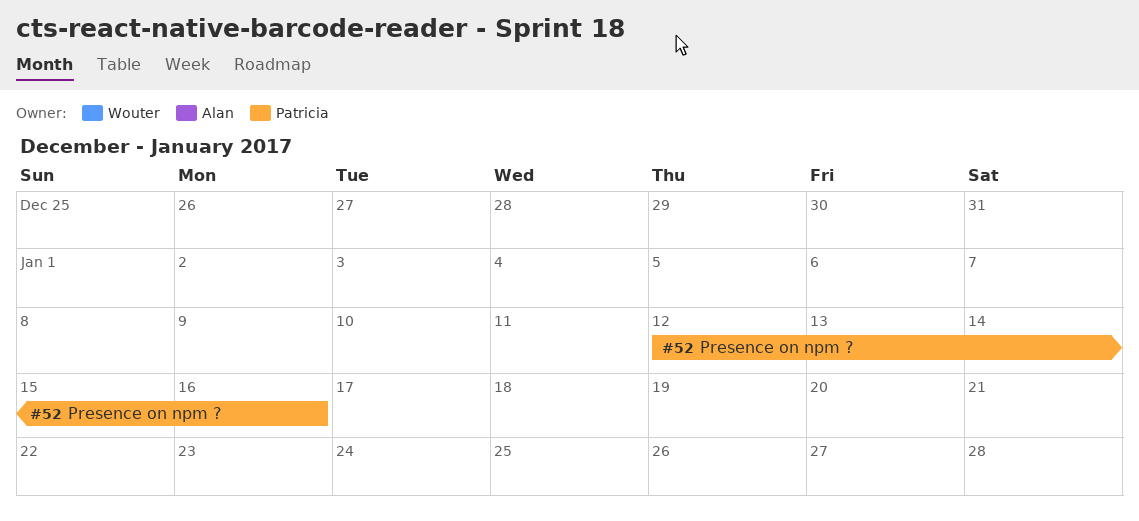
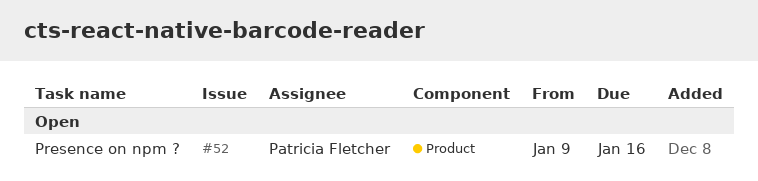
#52, start: Jan 12 -> Jan 9

